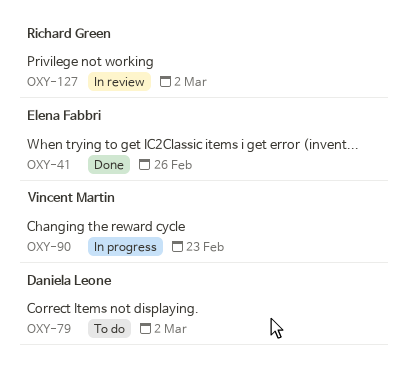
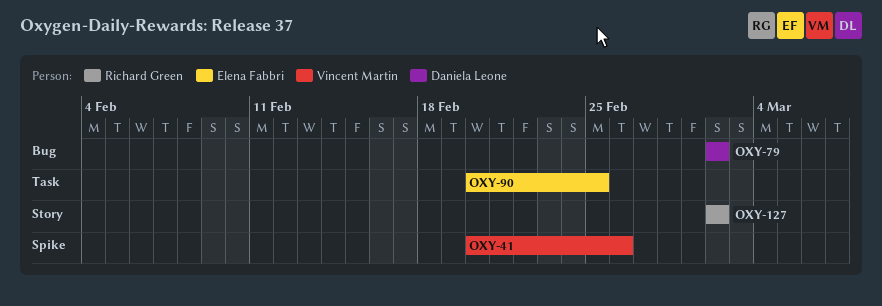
OXY-41, owner: Elena Fabbri -> Vincent Martin
OXY-90, owner: Vincent Martin -> Elena Fabbri
OXY-90, due: Feb 23 -> Feb 25

